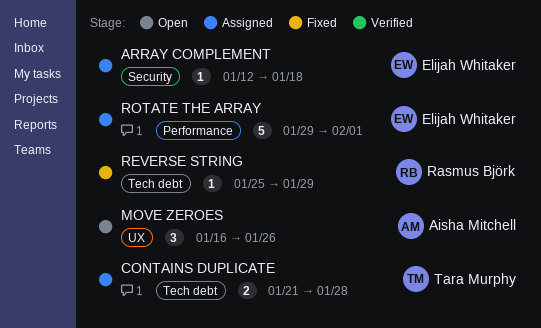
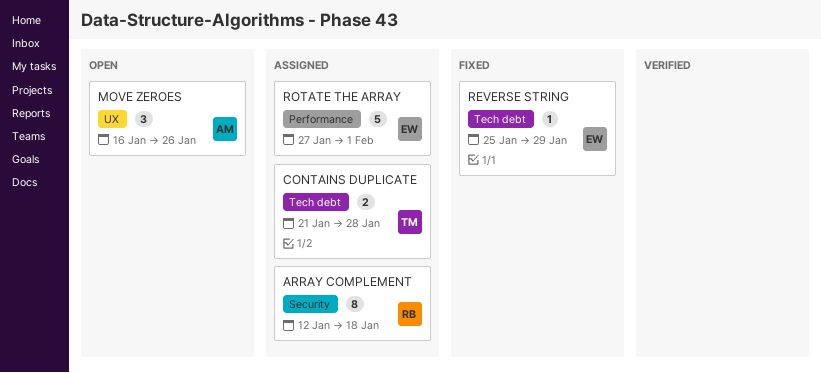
ARRAY COMPLEMENT, owner: Elijah Whitaker -> Rasmus Björk
ARRAY COMPLEMENT, estimate: 1 -> 8
REVERSE STRING, owner: Rasmus Björk -> Elijah Whitaker
ROTATE THE ARRAY, start: Jan 29 -> Jan 27

